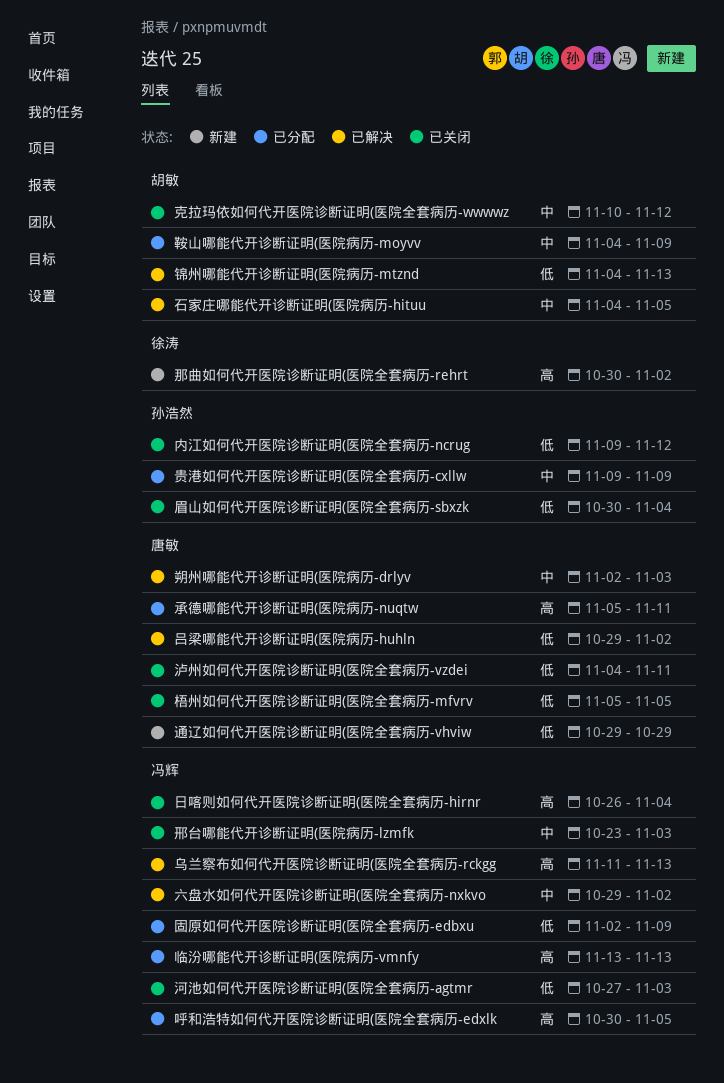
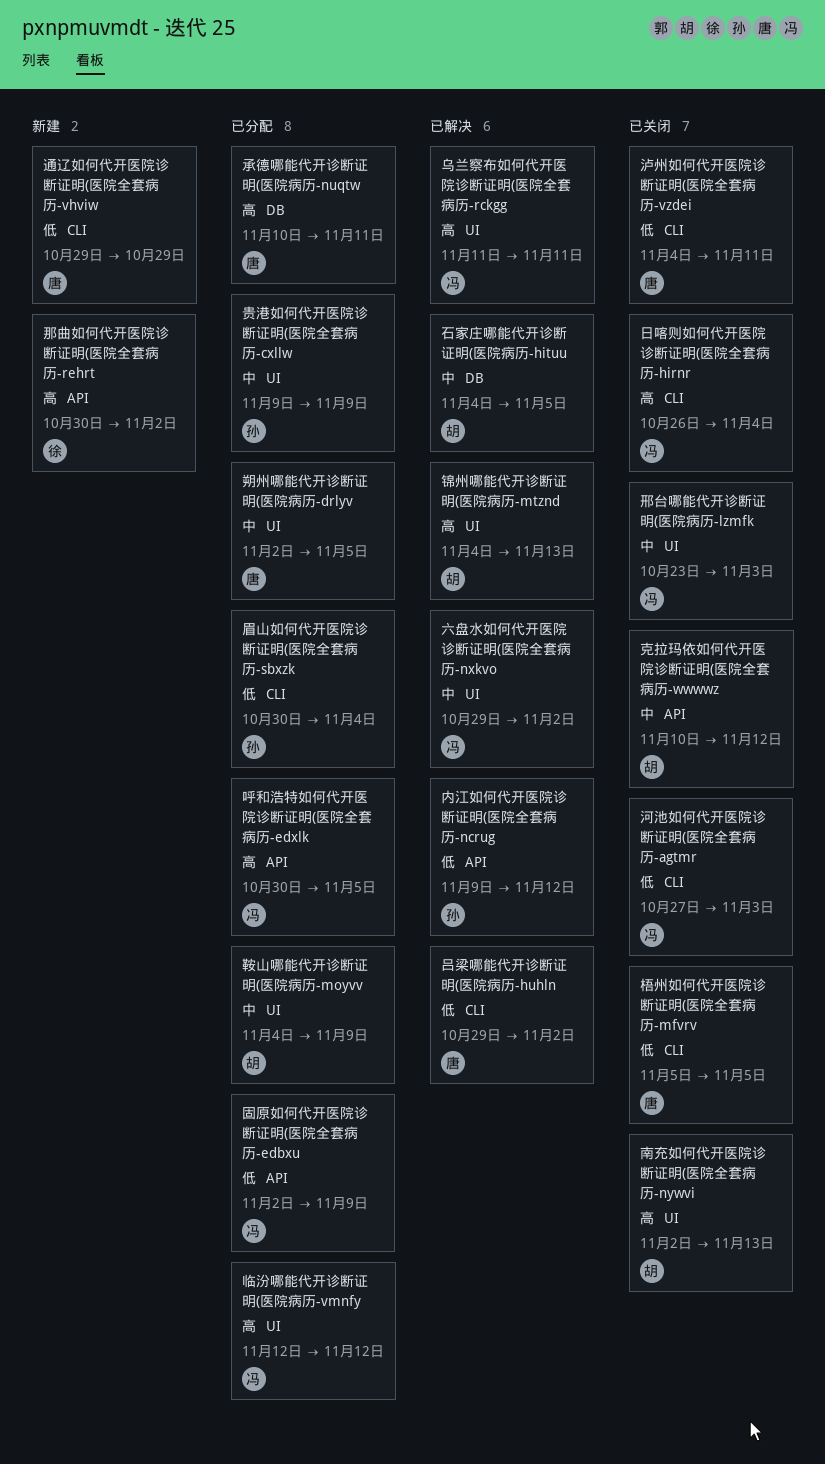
临汾哪能代开诊断证明(医院病历-vmnfy, start: Nov 13 -> Nov 12
临汾哪能代开诊断证明(医院病历-vmnfy, due: Nov 13 -> Nov 12
乌兰察布如何代开医院诊断证明(医院全套病历-rckgg, due: Nov 13 -> Nov 11
内江如何代开医院诊断证明(医院全套病历-ncrug, status: 已关闭 -> 已解决
南充如何代开医院诊断证明(医院全套病历-nywvi: none -> present
承德哪能代开诊断证明(医院病历-nuqtw, start: Nov 5 -> Nov 10
朔州哪能代开诊断证明(医院病历-drlyv, status: 已解决 -> 已分配
朔州哪能代开诊断证明(医院病历-drlyv, due: Nov 3 -> Nov 5
眉山如何代开医院诊断证明(医院全套病历-sbxzk, status: 已关闭 -> 已分配
锦州哪能代开诊断证明(医院病历-mtznd, priority: 低 -> 高

